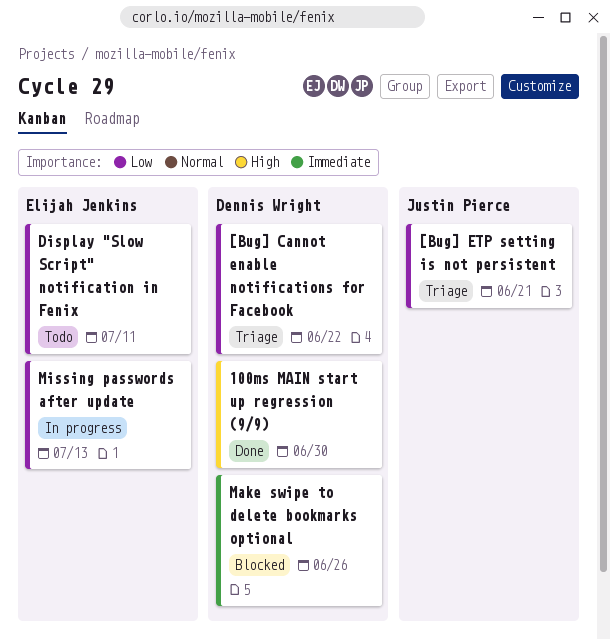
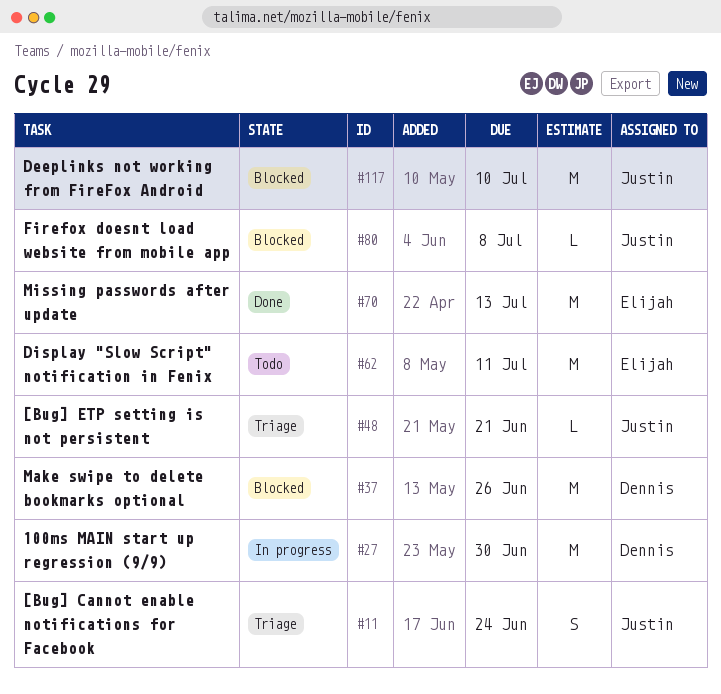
100ms MAIN start up regression (9/9), status: Done -> In progress
[Bug] Cannot enable notifications for Facebook, owner: Dennis Wright -> Justin Pierce
[Bug] Cannot enable notifications for Facebook, due: Jun 22 -> Jun 24
Deeplinks not working from FireFox Android: none -> present
Firefox doesnt load website from mobile app: none -> present
Missing passwords after update, status: In progress -> Done

